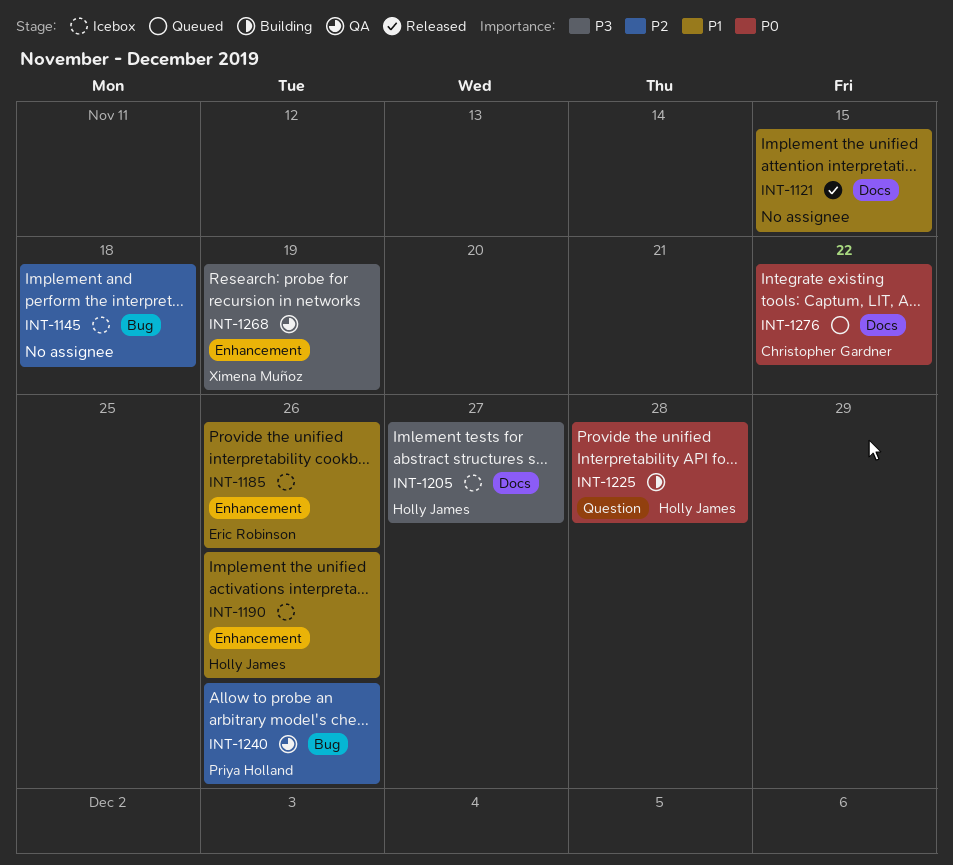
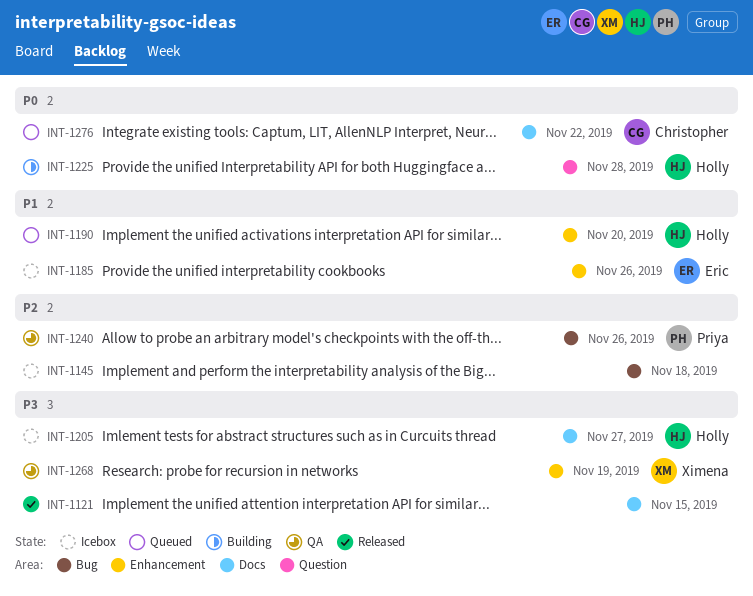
INT-1121, priority: P1 -> P3
INT-1190, status: Icebox -> Queued
INT-1190, due: Nov 26 -> Nov 20

